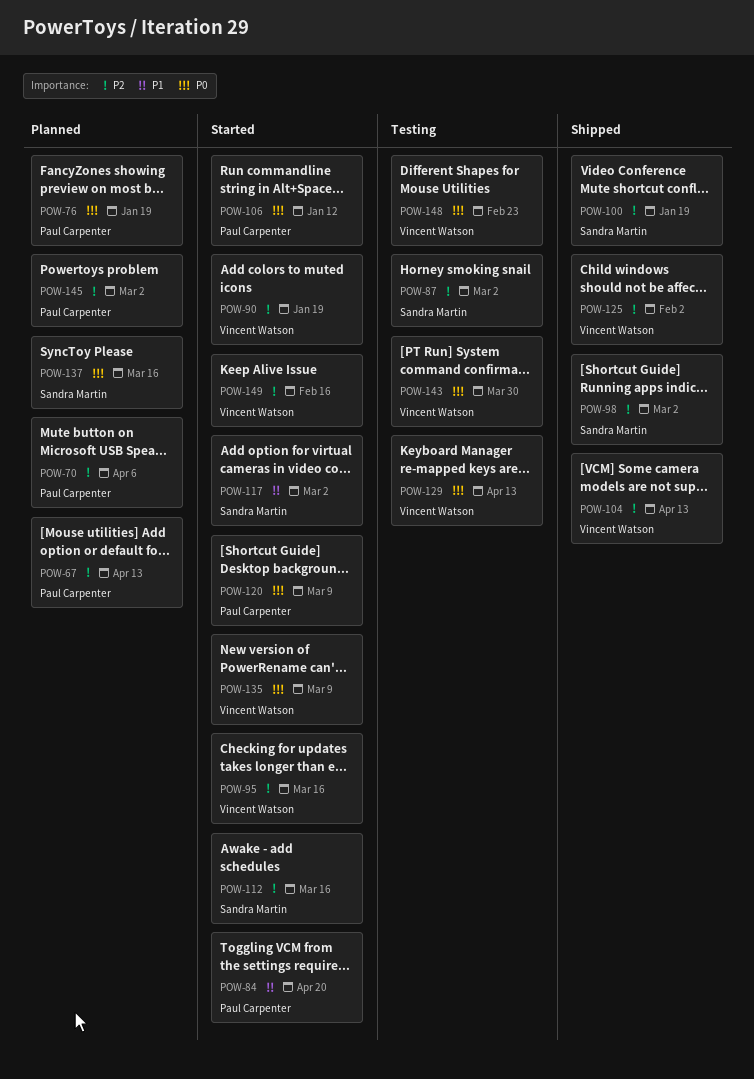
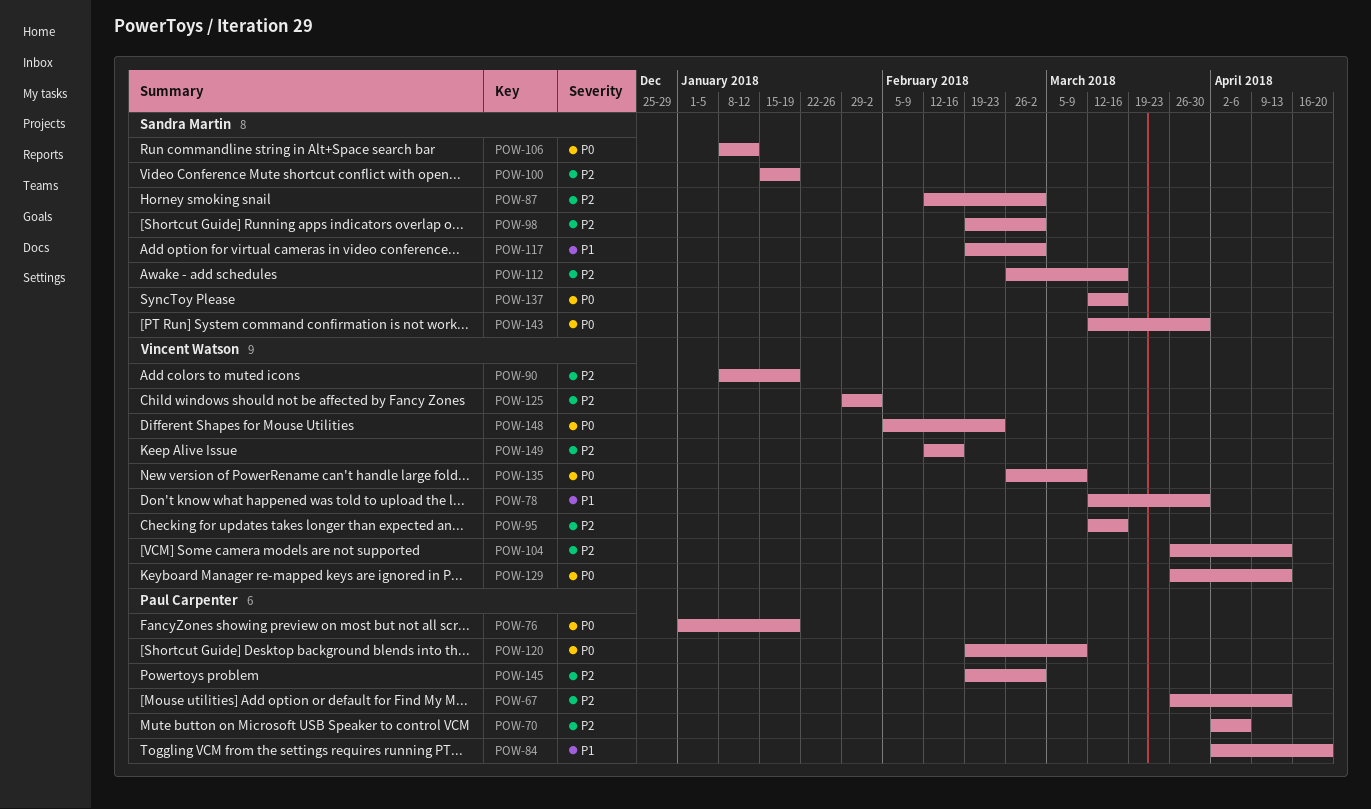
POW-78: none -> present
POW-106, owner: Paul Carpenter -> Sandra Martin
POW-143, owner: Vincent Watson -> Sandra Martin

